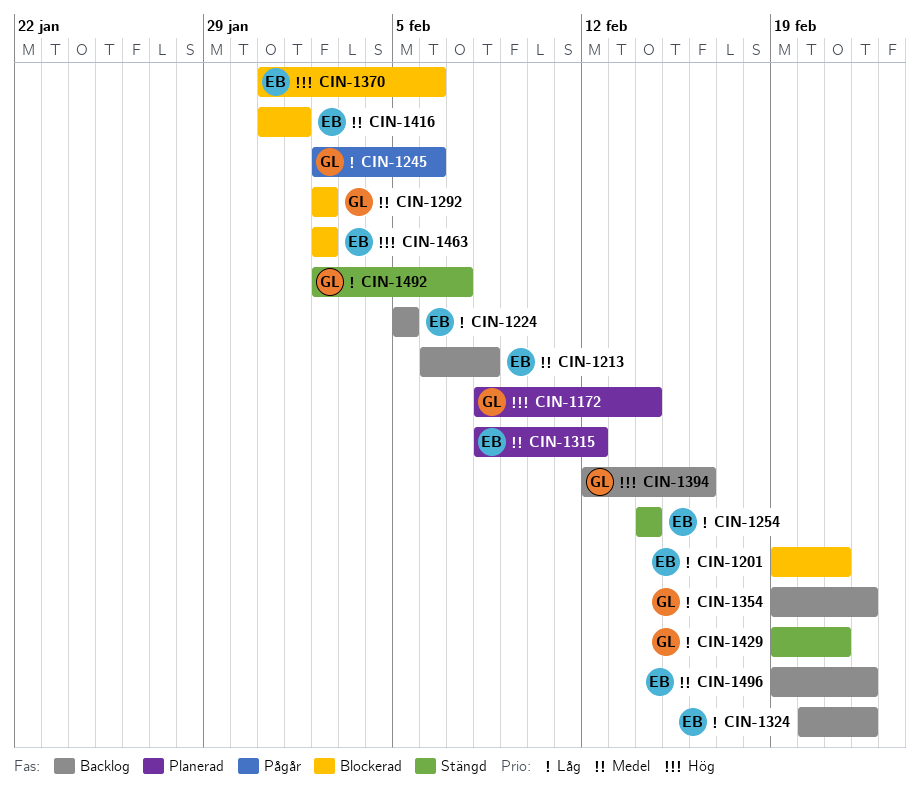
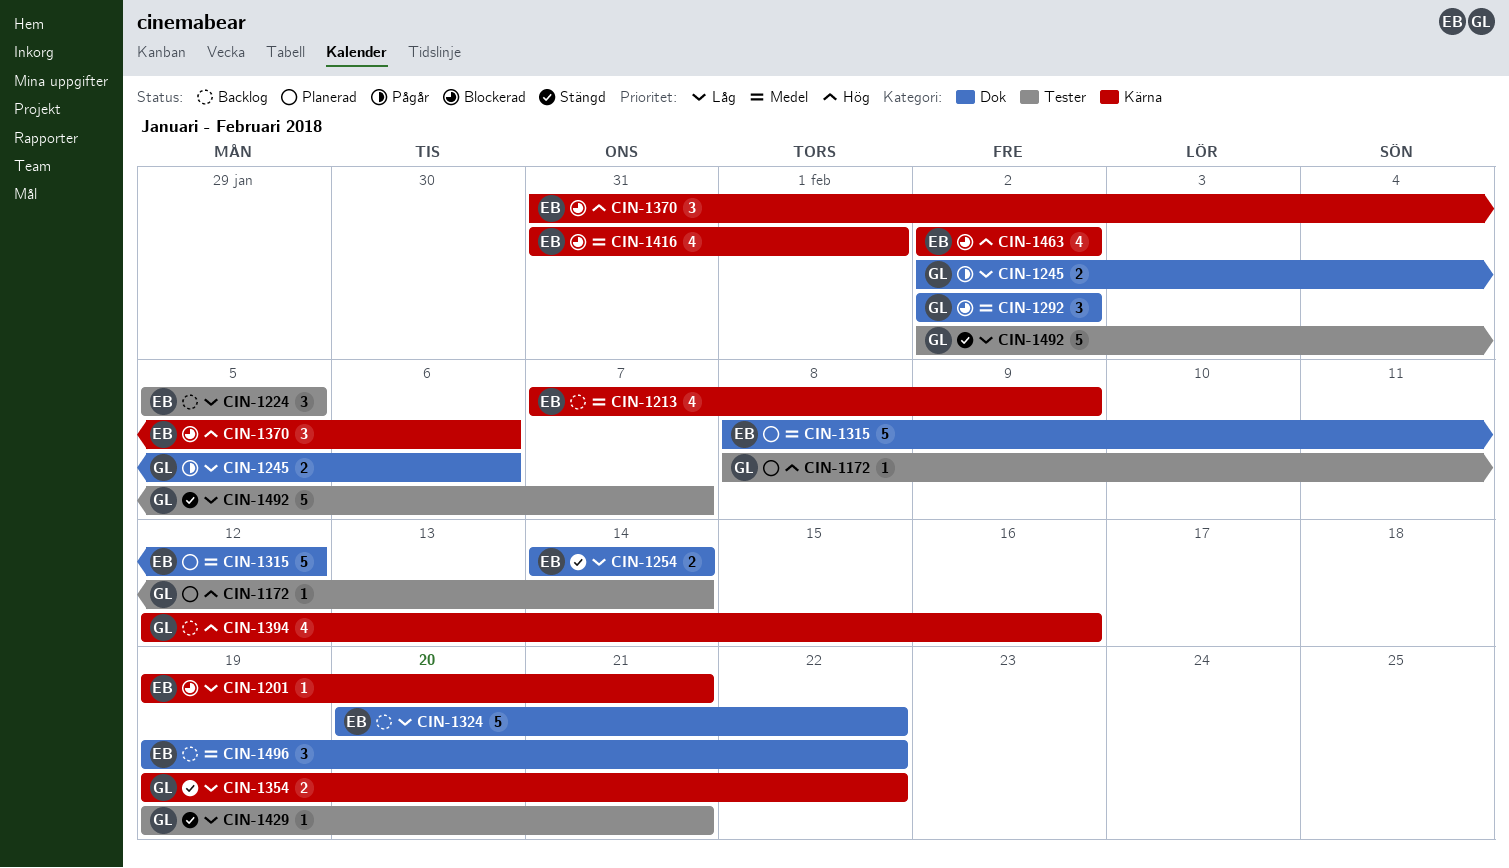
CIN-1213, start: Feb 6 -> Feb 7
CIN-1213, due: Feb 8 -> Feb 9
CIN-1354, status: Backlog -> Stängd

